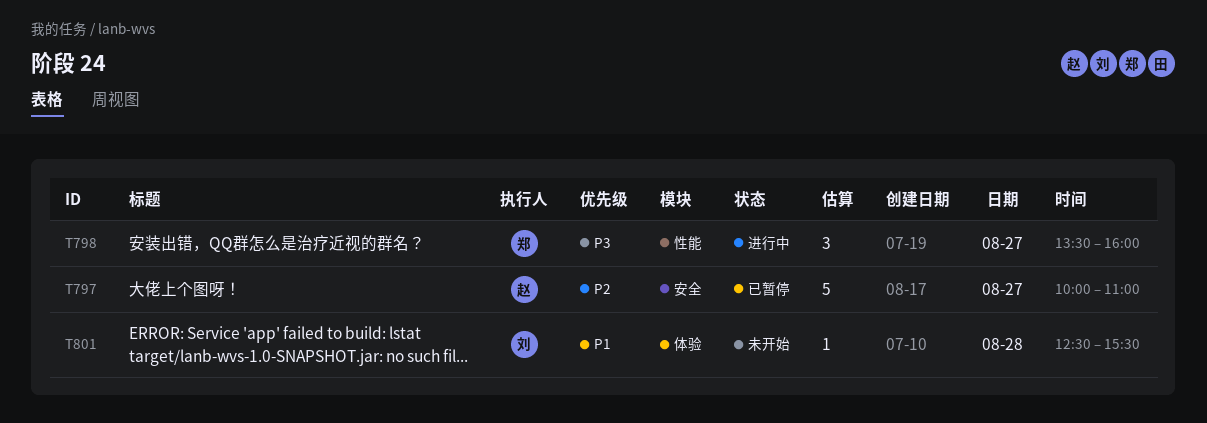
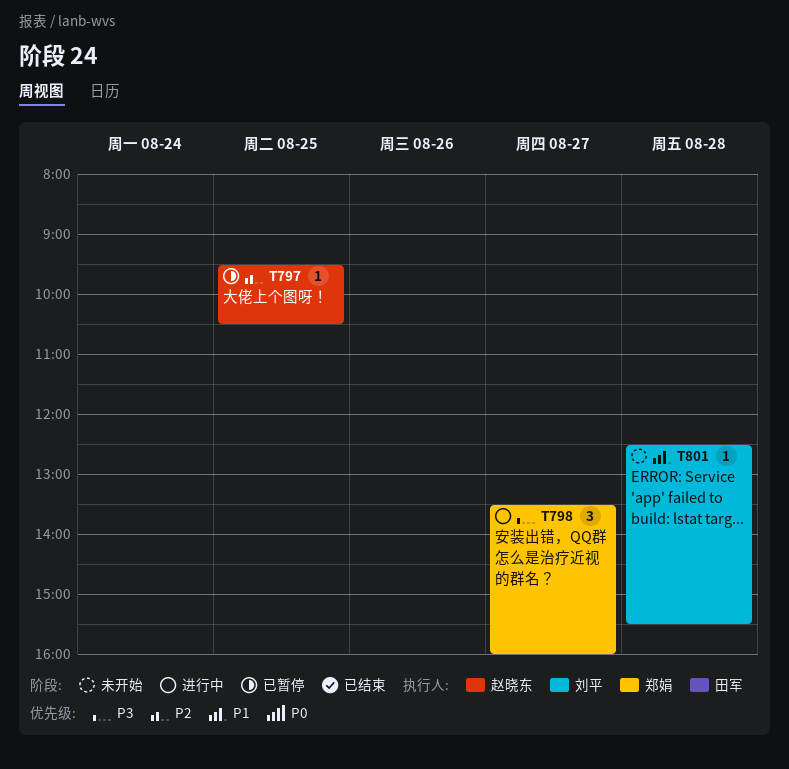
T797, estimate: 5 -> 1
T797, day: Aug 27 -> Aug 25
T797, begins: 10:00 -> 09:30
T797, ends: 11:00 -> 10:30

